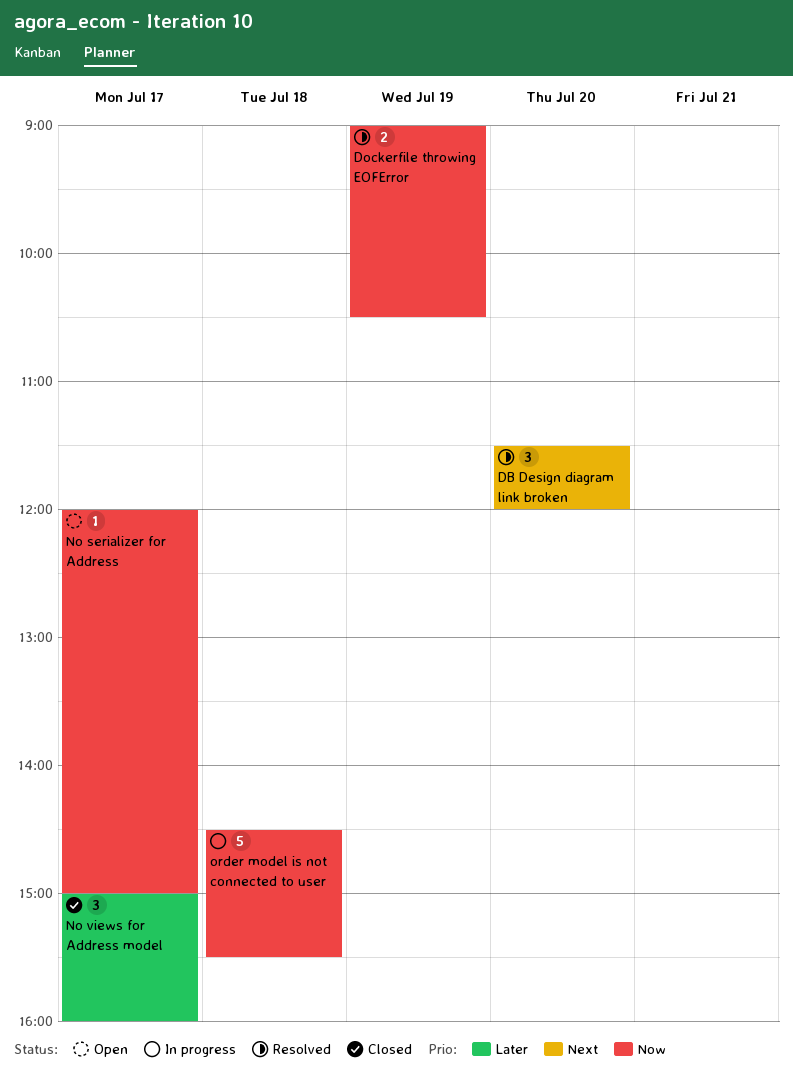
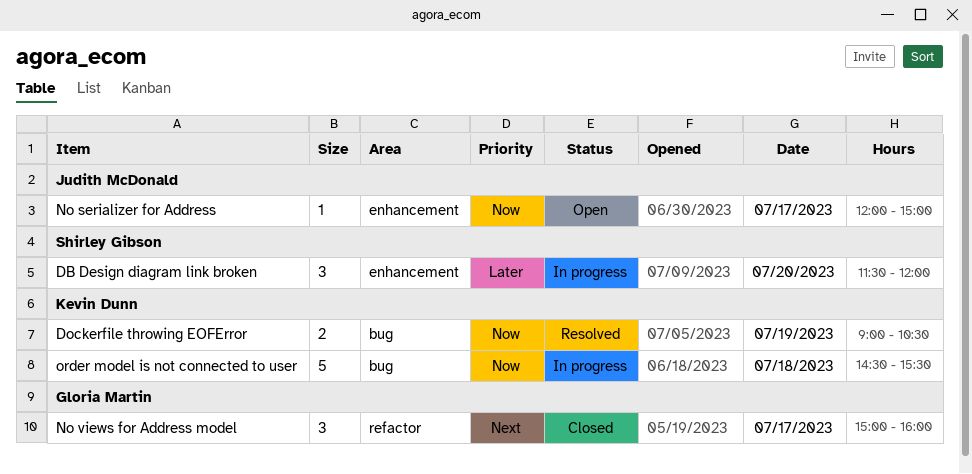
DB Design diagram link broken, status: Resolved -> In progress
DB Design diagram link broken, priority: Next -> Later
No views for Address model, priority: Later -> Next

